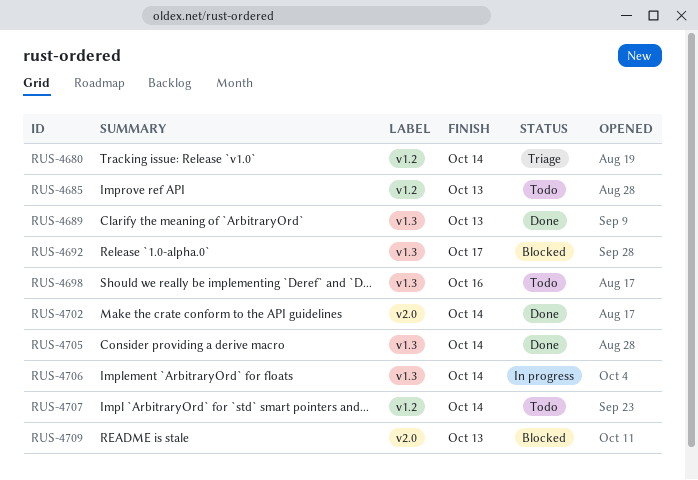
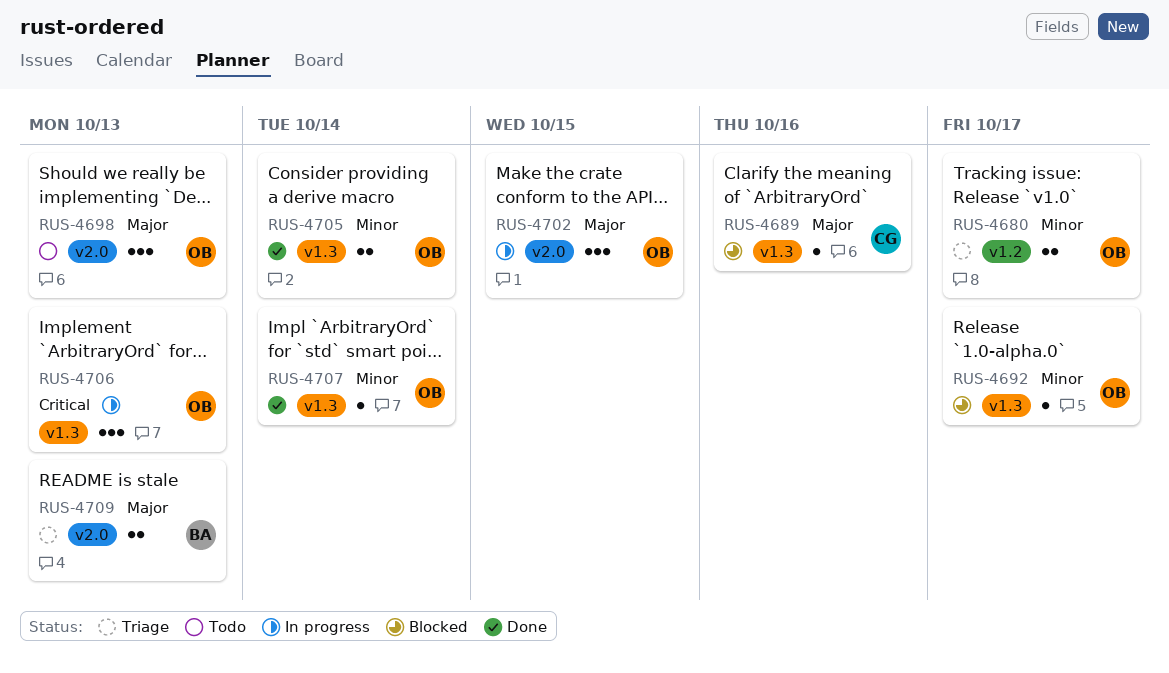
RUS-4680, due: Oct 14 -> Oct 17
RUS-4685: present -> none
RUS-4689, status: Done -> Blocked
RUS-4689, due: Oct 13 -> Oct 16
RUS-4698, label: v1.3 -> v2.0
RUS-4698, due: Oct 16 -> Oct 13
RUS-4702, status: Done -> In progress
RUS-4702, due: Oct 14 -> Oct 15
RUS-4706, due: Oct 14 -> Oct 13
RUS-4707, status: Todo -> Done
RUS-4707, label: v1.2 -> v1.3
RUS-4709, status: Blocked -> Triage

